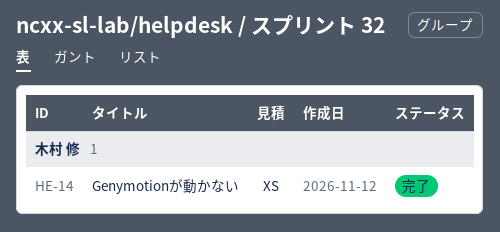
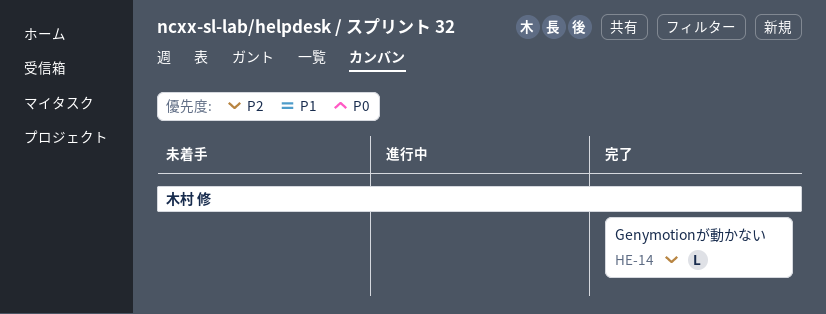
HE-14, estimate: XS -> L

